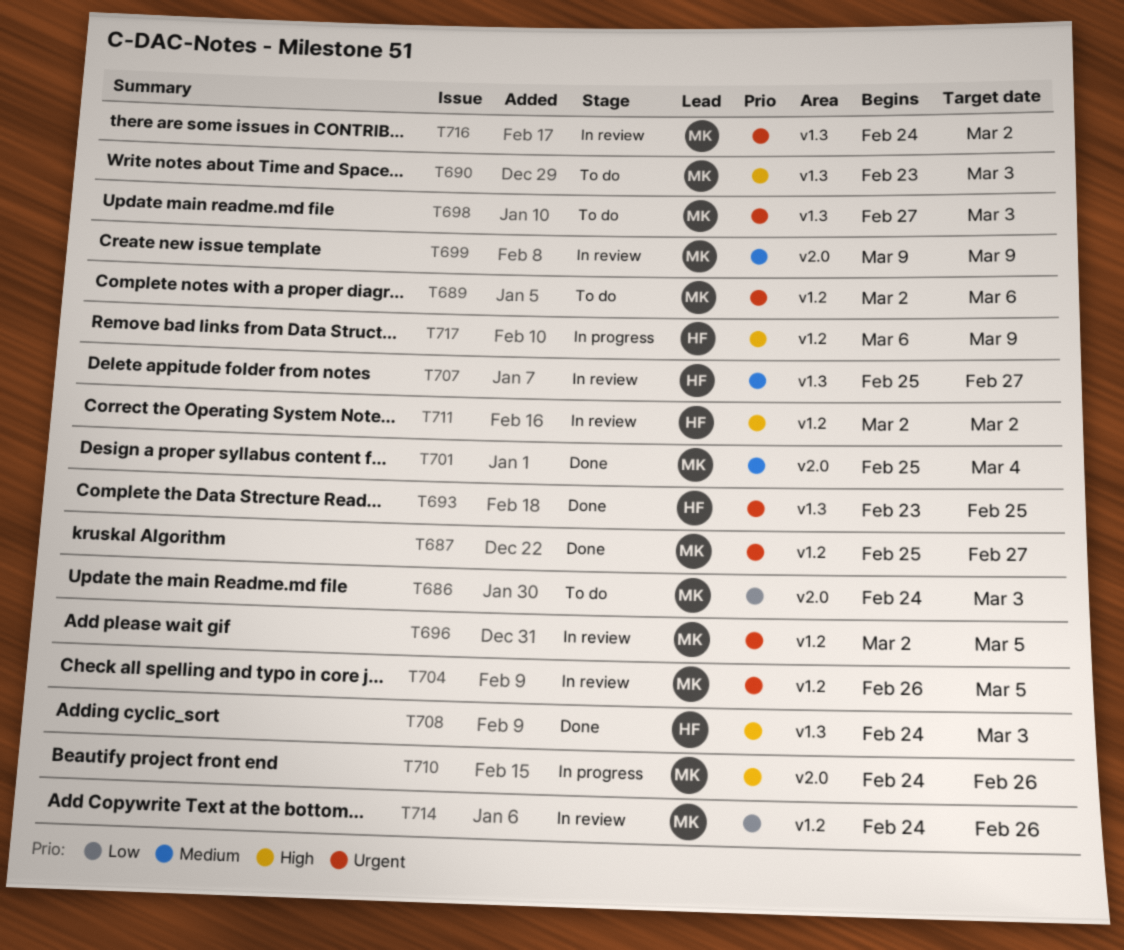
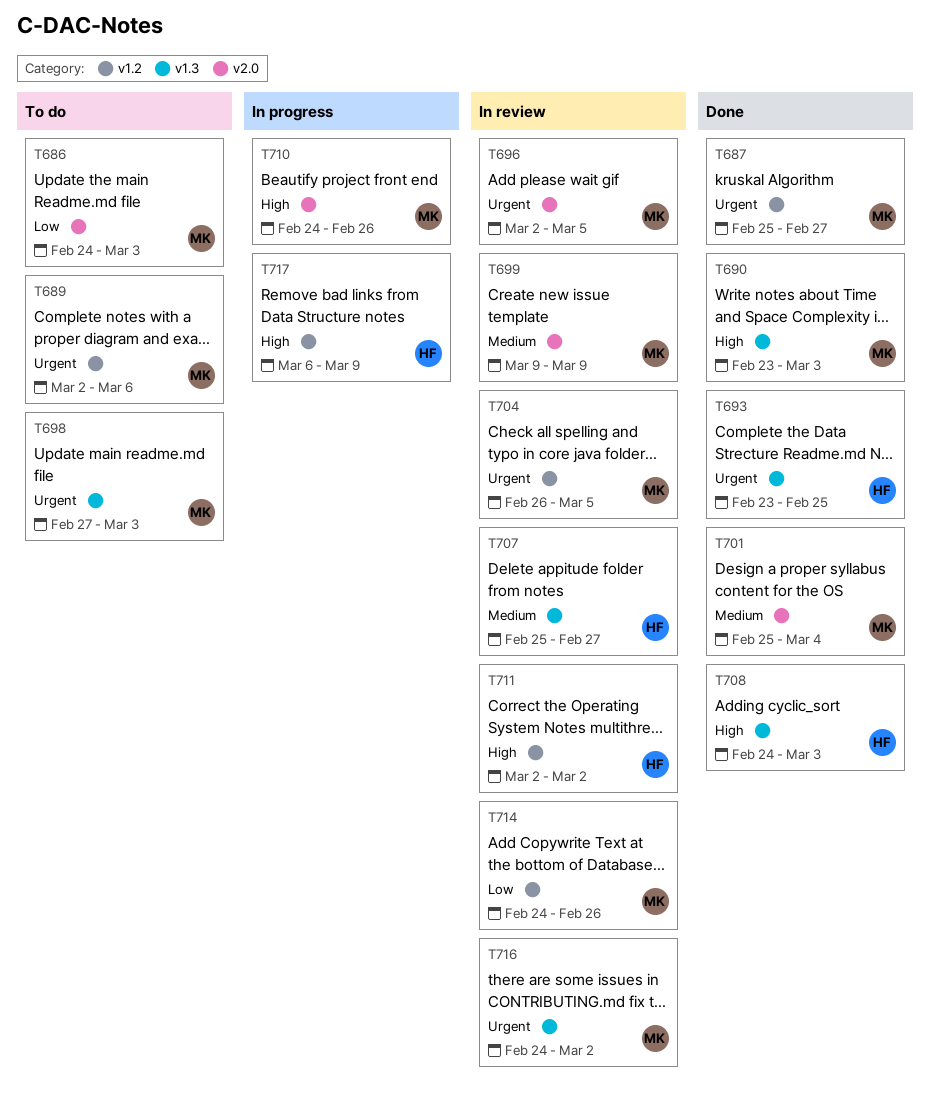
T690, status: To do -> Done
T696, label: v1.2 -> v2.0

